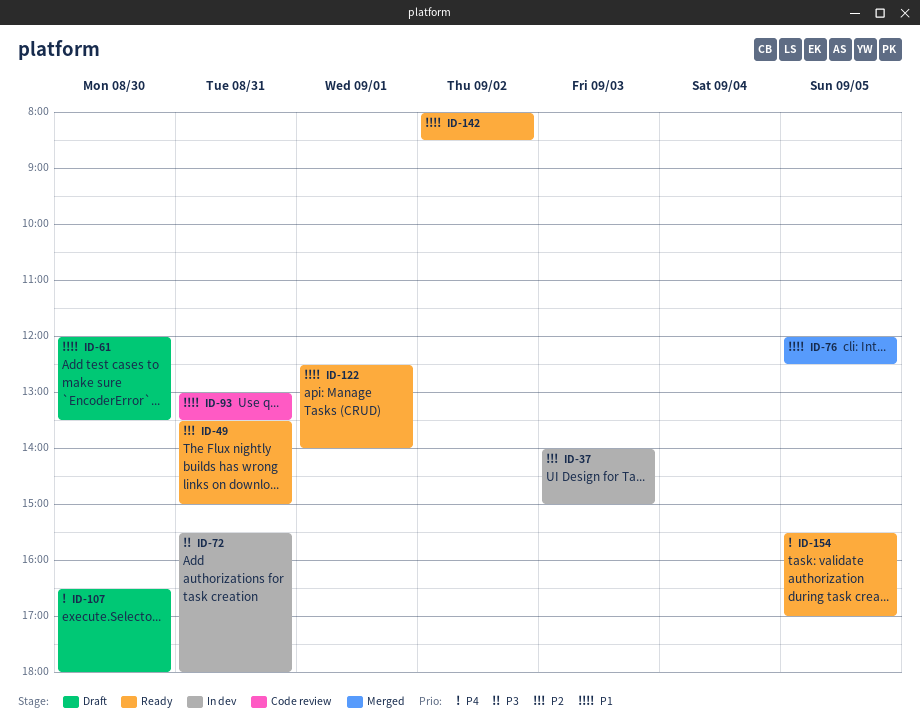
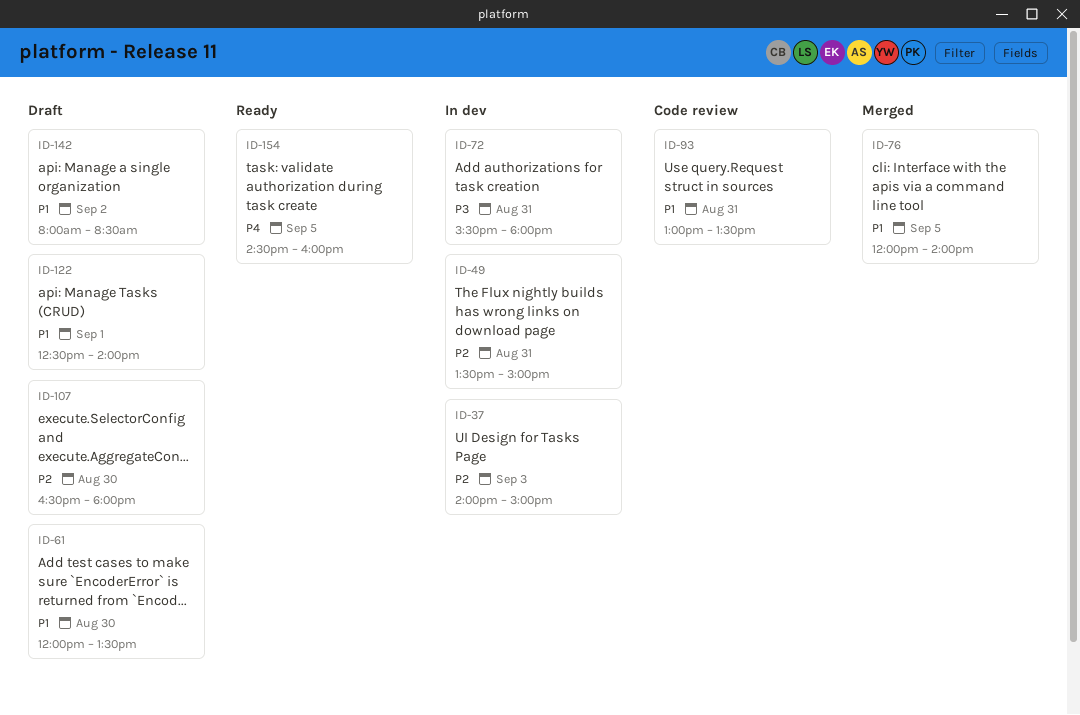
ID-49, status: Ready -> In dev
ID-76, ends: 12:30 -> 14:00
ID-107, priority: P4 -> P2
ID-122, status: Ready -> Draft
ID-142, status: Ready -> Draft
ID-154, begins: 15:30 -> 14:30
ID-154, ends: 17:00 -> 16:00

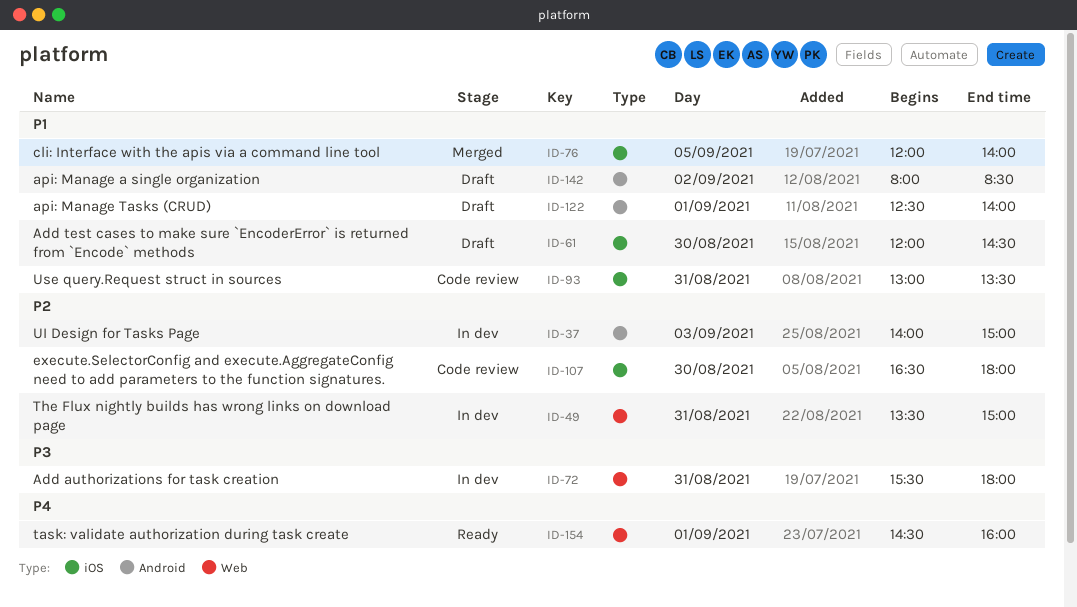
ID-61, ends: 13:30 -> 14:30
ID-107, status: Draft -> Code review
ID-154, day: Sep 5 -> Sep 1

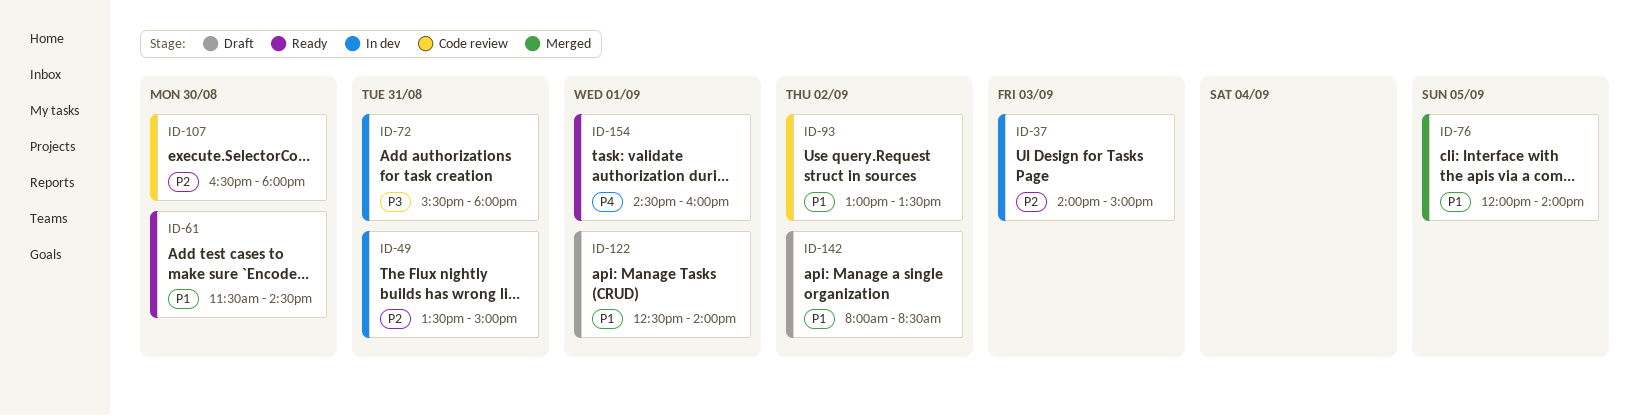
ID-61, status: Draft -> Ready
ID-61, begins: 12:00 -> 11:30
ID-93, day: Aug 31 -> Sep 2

